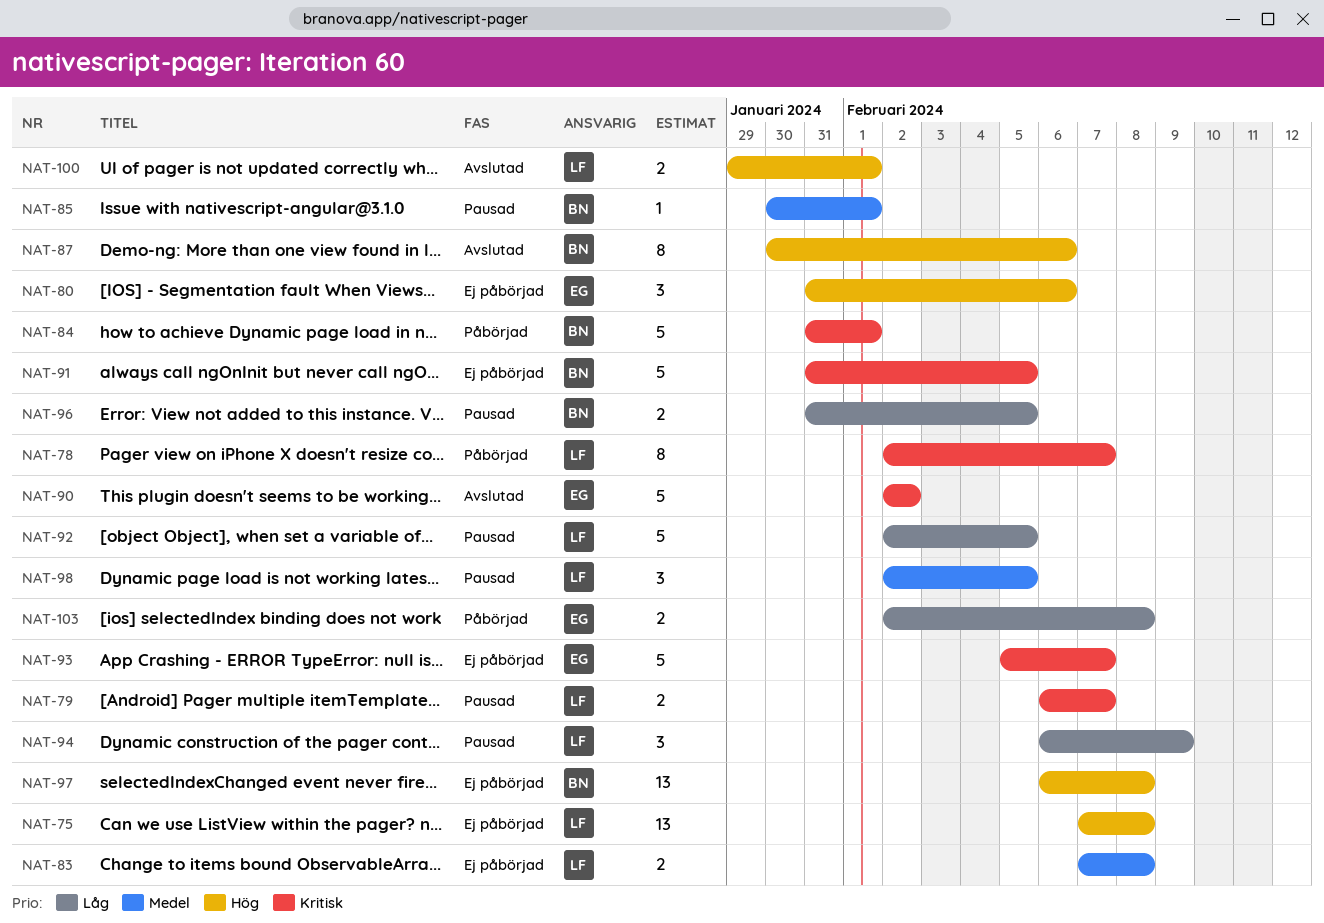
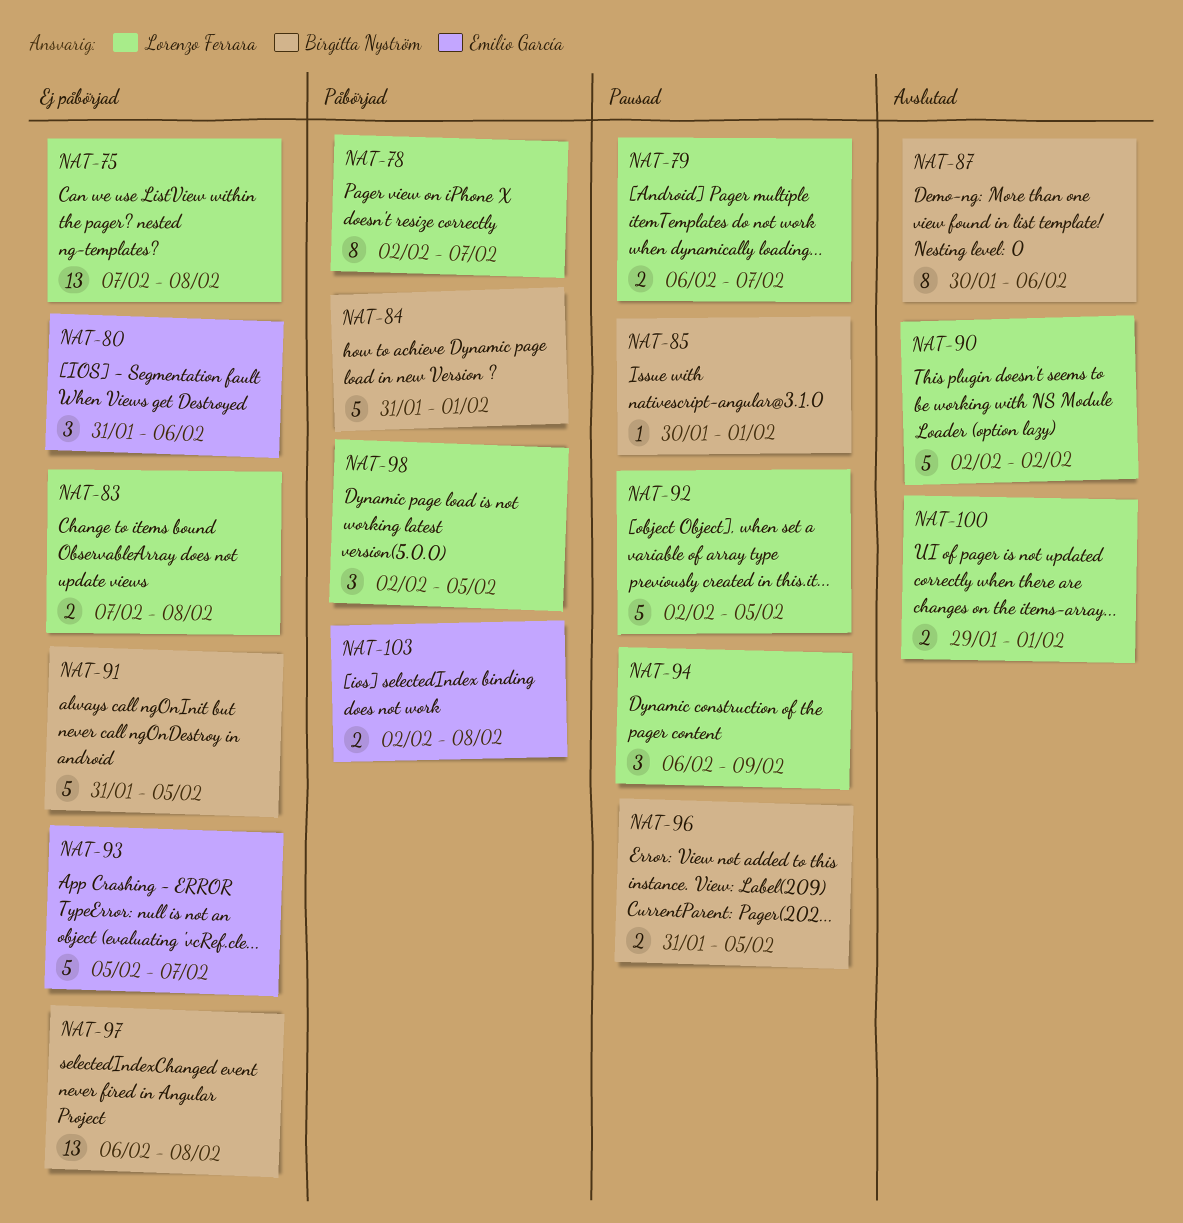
NAT-90, owner: Emilio García -> Lorenzo Ferrara
NAT-98, status: Pausad -> Påbörjad

